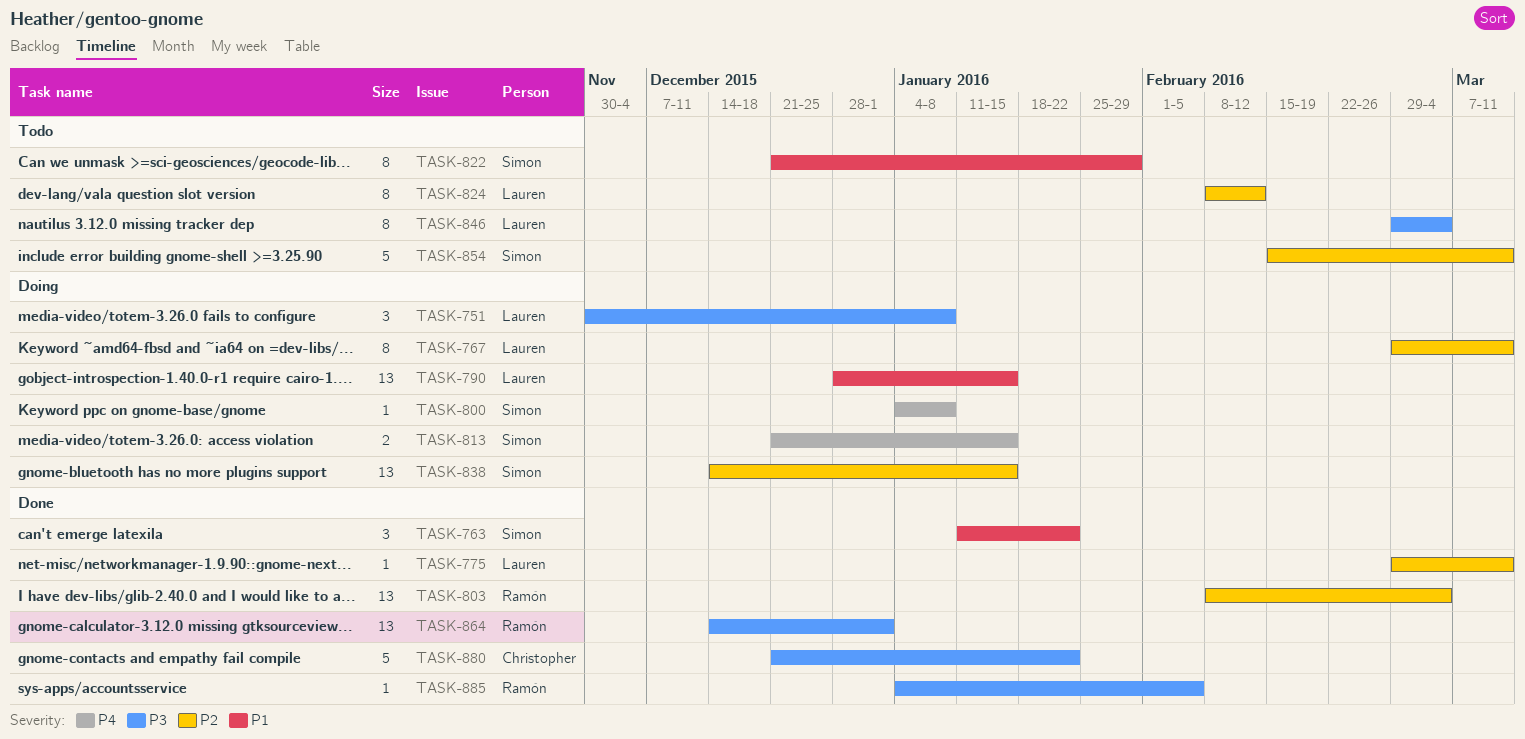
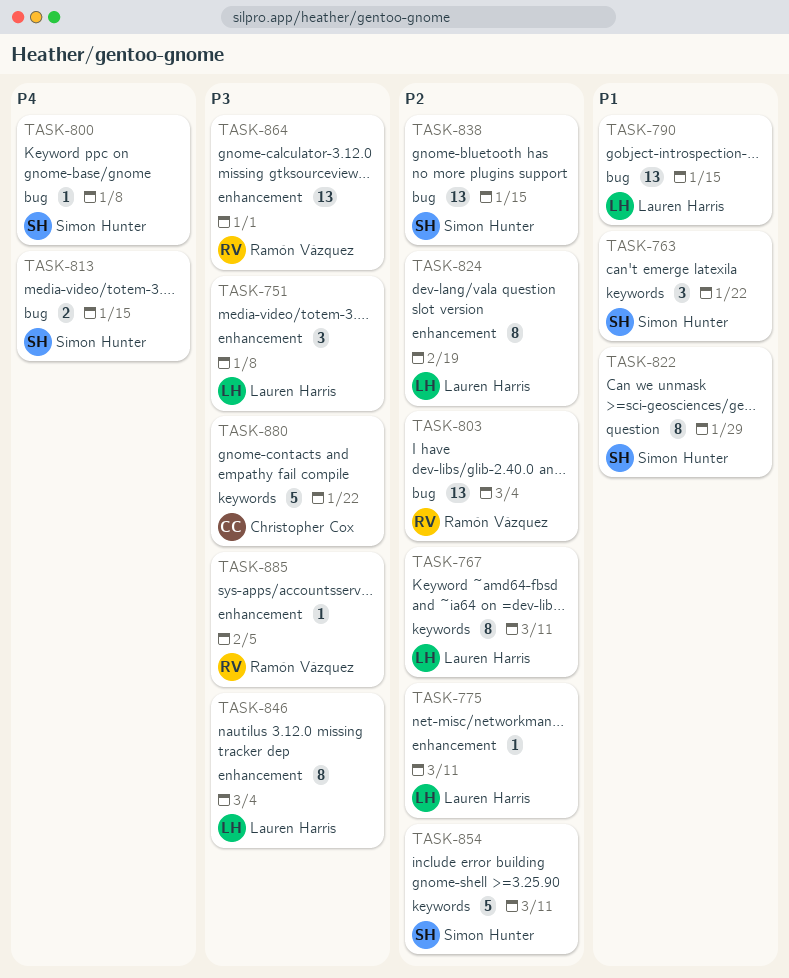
TASK-824, due: Feb 12 -> Feb 19

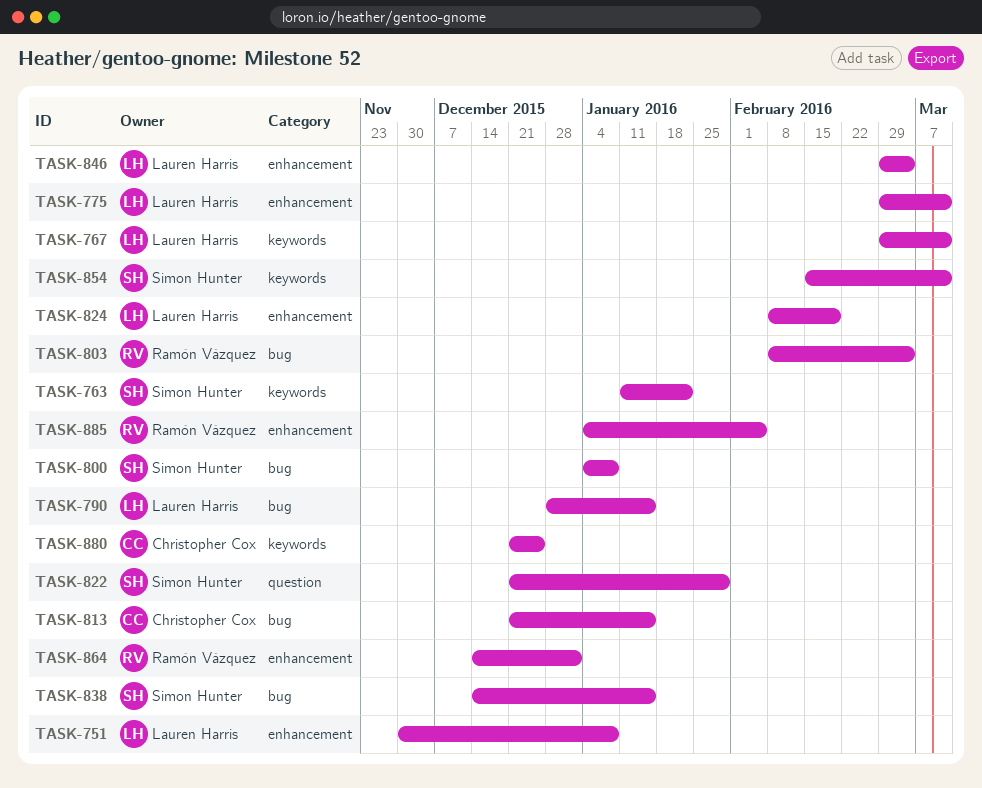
TASK-813, owner: Simon Hunter -> Christopher Cox
TASK-880, due: Jan 22 -> Dec 25

